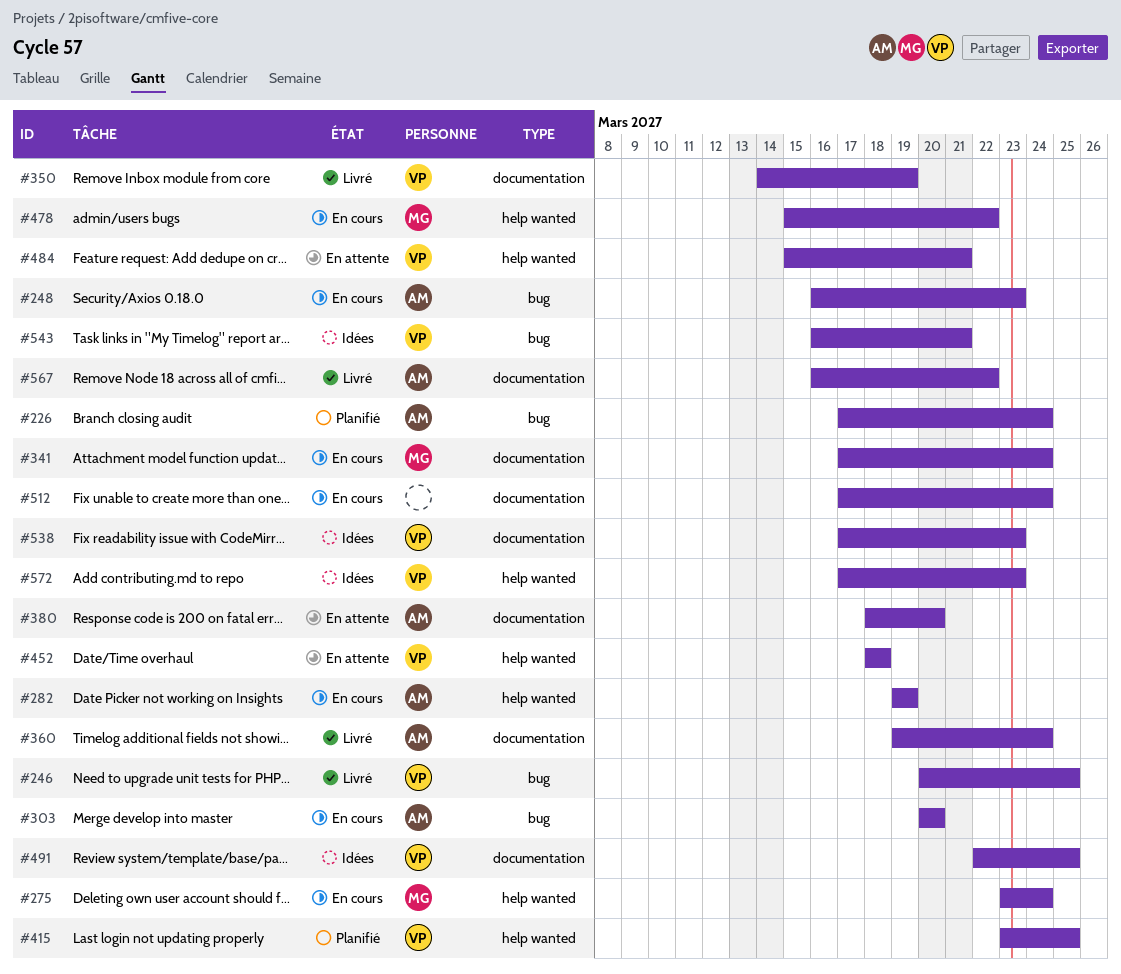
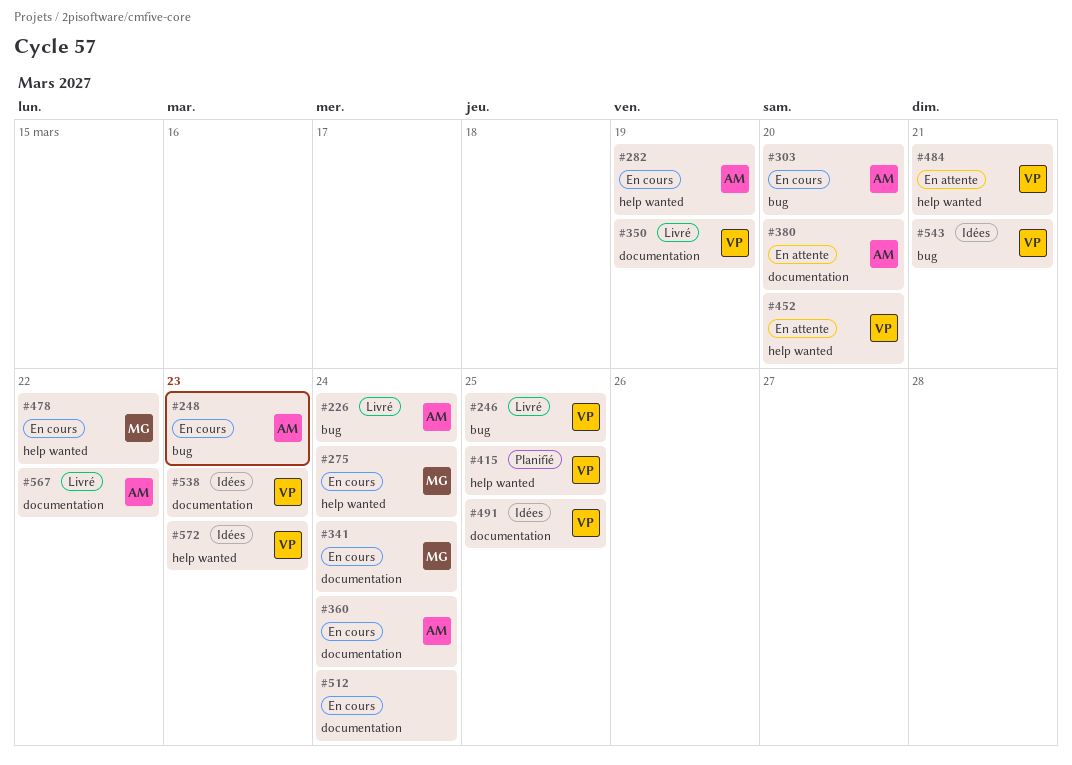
#226, status: Planifié -> Livré
#360, status: Livré -> En cours
#452, due: Mar 18 -> Mar 20

